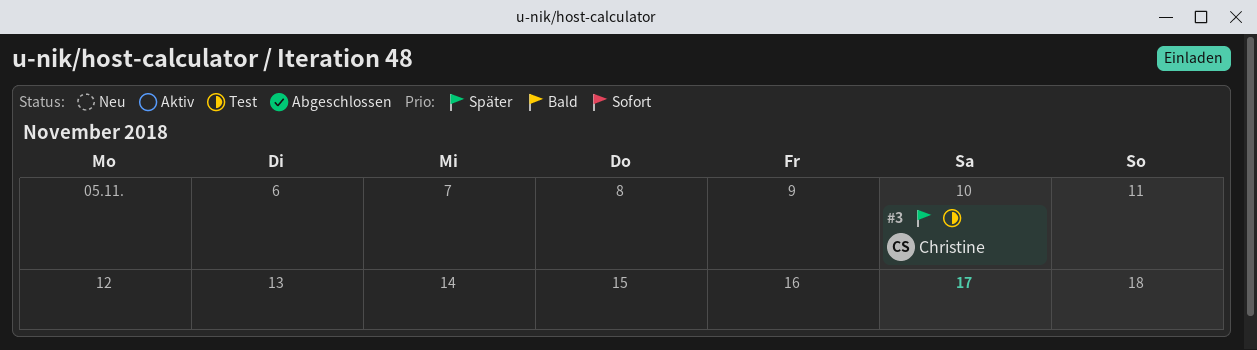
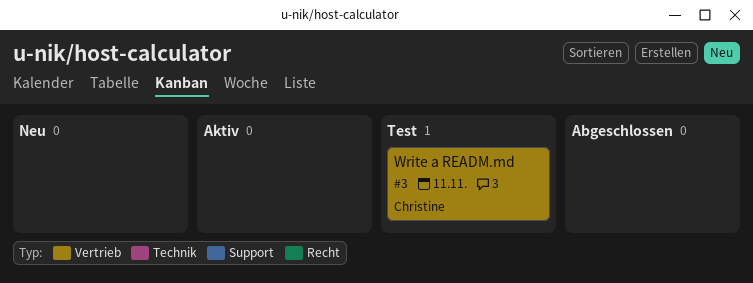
#3, due: Nov 10 -> Nov 11

